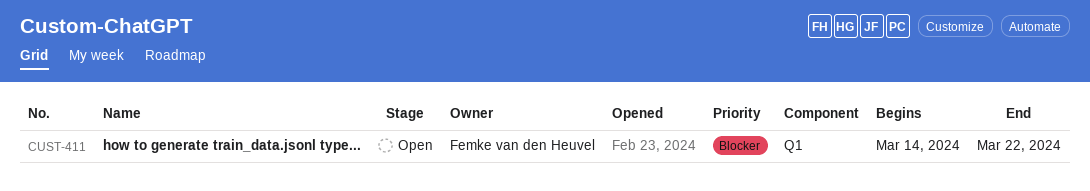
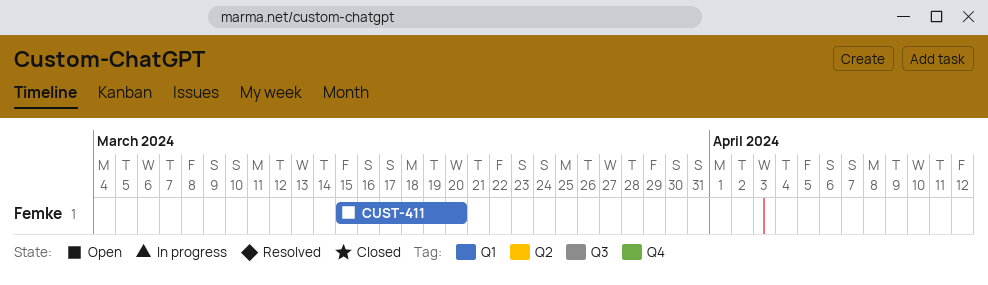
CUST-411, start: Mar 14 -> Mar 15
CUST-411, due: Mar 22 -> Mar 20

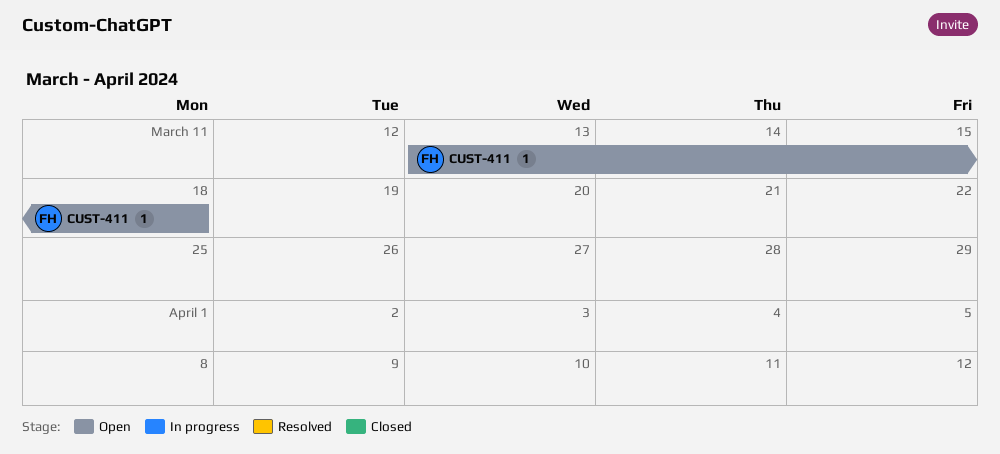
CUST-411, start: Mar 15 -> Mar 13
CUST-411, due: Mar 20 -> Mar 18

